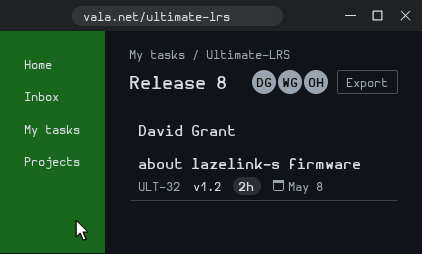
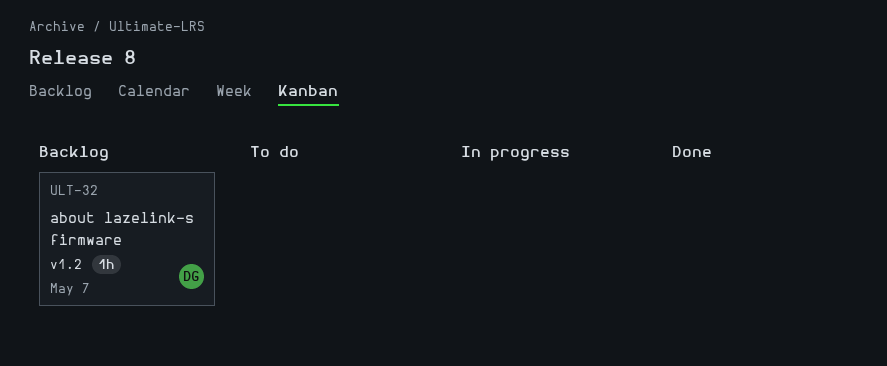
ULT-32, estimate: 2h -> 1h
ULT-32, due: May 8 -> May 7

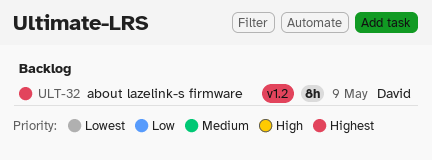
ULT-32, estimate: 1h -> 8h
ULT-32, due: May 7 -> May 9

